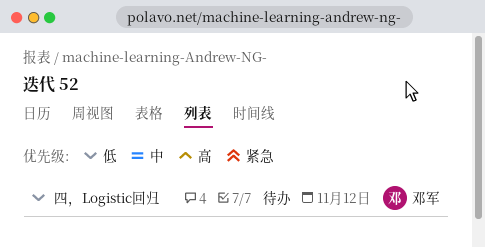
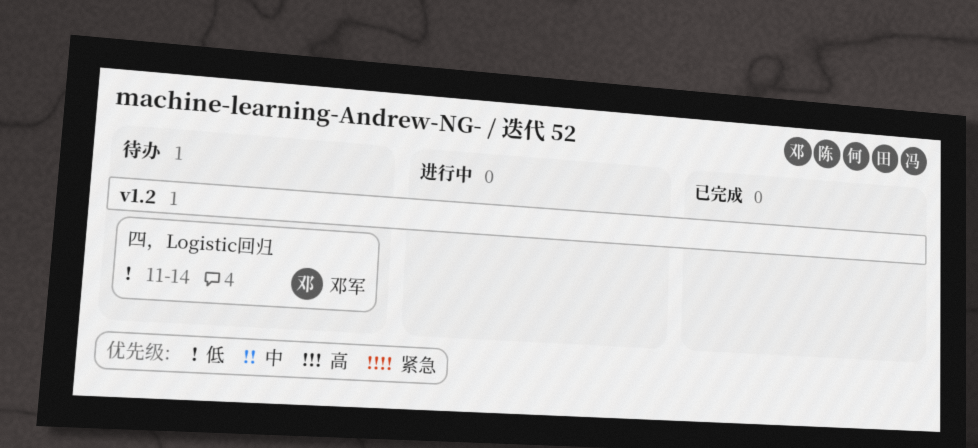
四，Logistic回归, due: Nov 12 -> Nov 14

